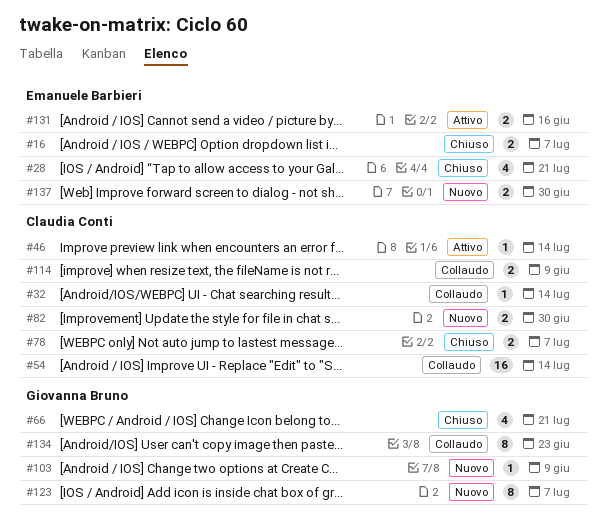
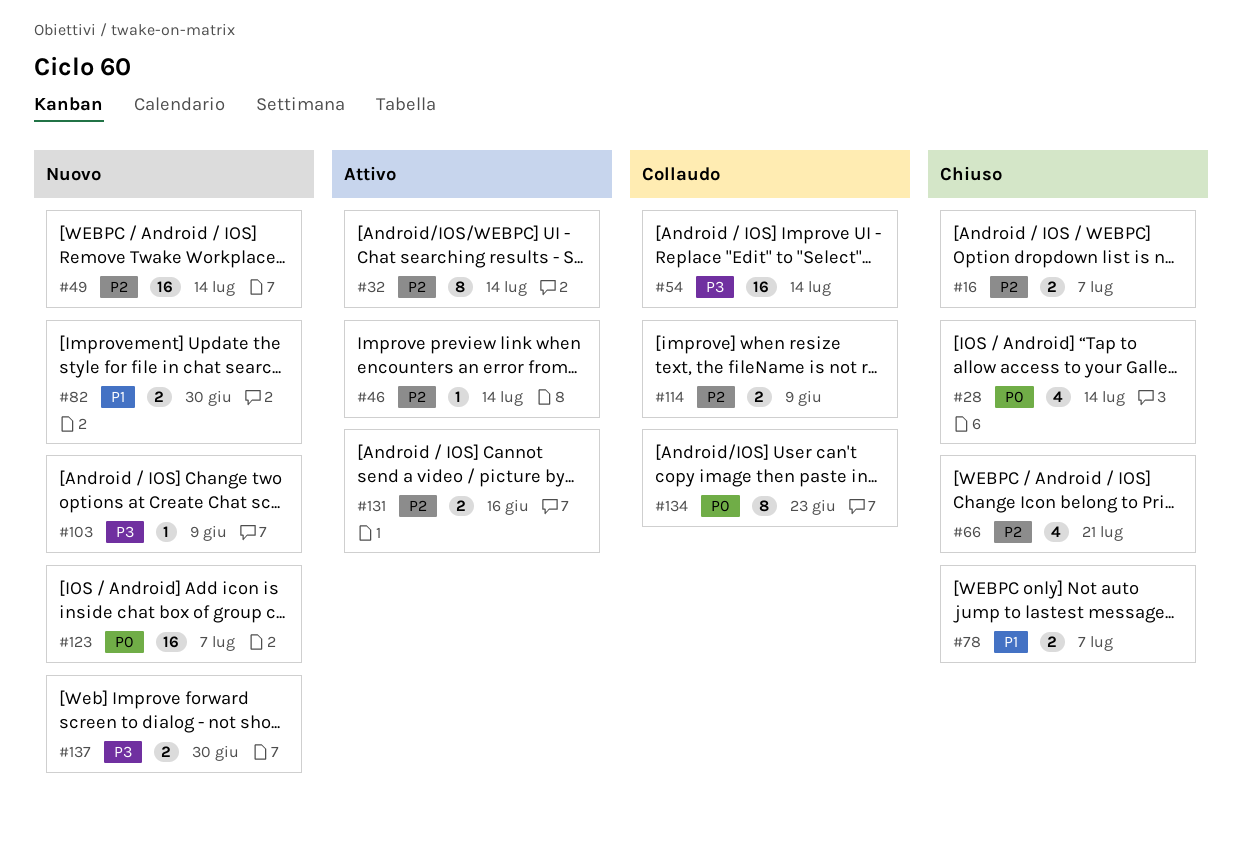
#28, due: Jul 21 -> Jul 14
#32, status: Collaudo -> Attivo
#32, estimate: 1 -> 8
#49: none -> present
#123, estimate: 8 -> 16

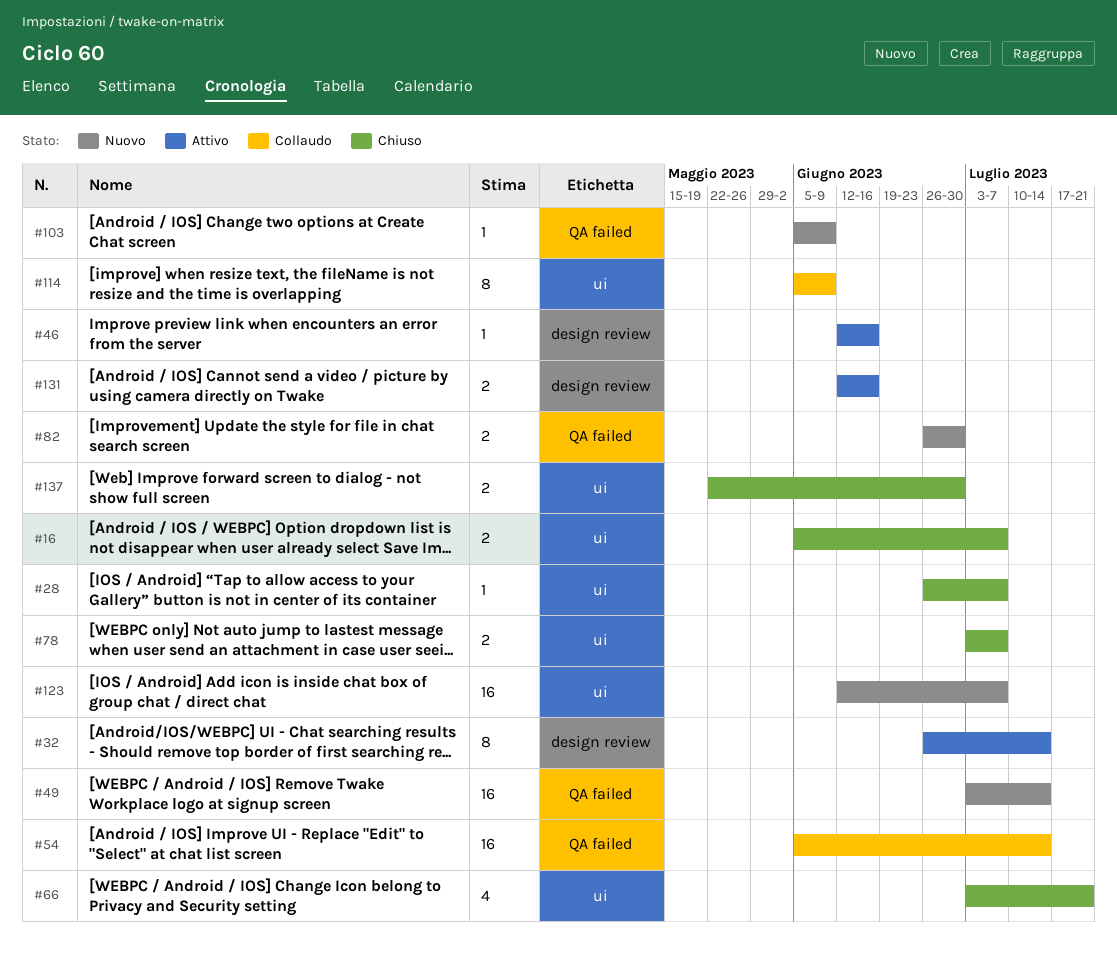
#28, estimate: 4 -> 1
#28, due: Jul 14 -> Jul 7
#46, due: Jul 14 -> Jun 16
#114, estimate: 2 -> 8
#134: present -> none
#137, status: Nuovo -> Chiuso

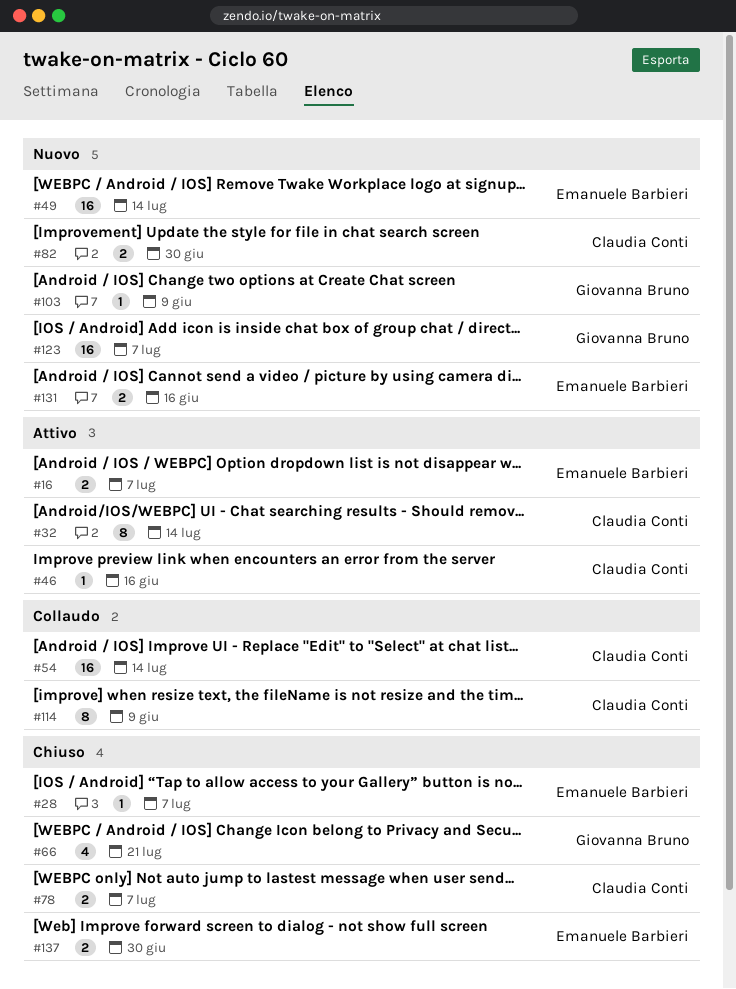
#16, status: Chiuso -> Attivo
#131, status: Attivo -> Nuovo

